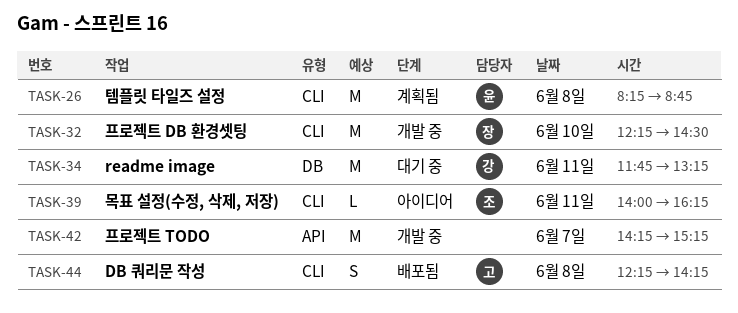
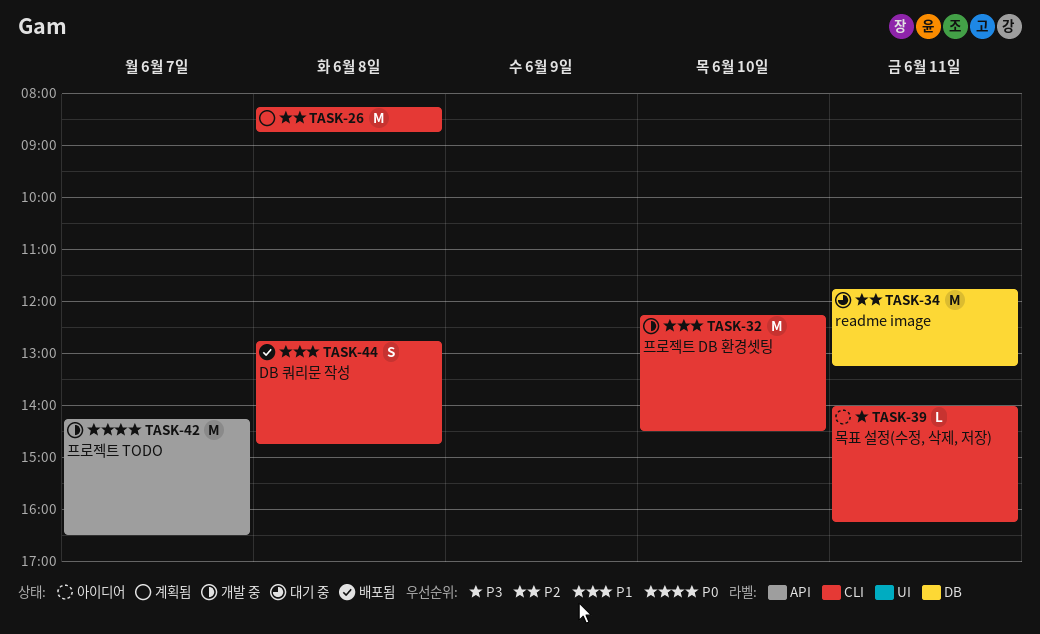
TASK-42, ends: 15:15 -> 16:30
TASK-44, begins: 12:15 -> 12:45
TASK-44, ends: 14:15 -> 14:45

